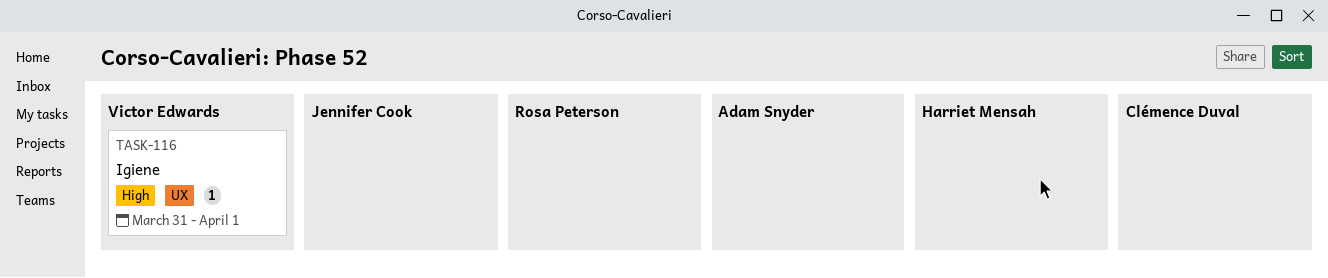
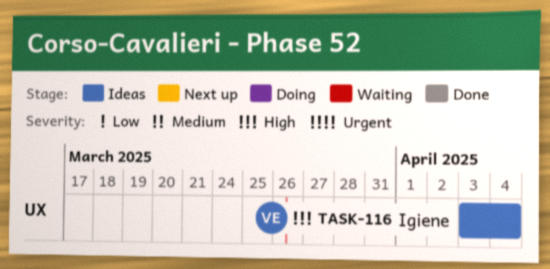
TASK-116, start: Mar 31 -> Apr 3
TASK-116, due: Apr 1 -> Apr 4

